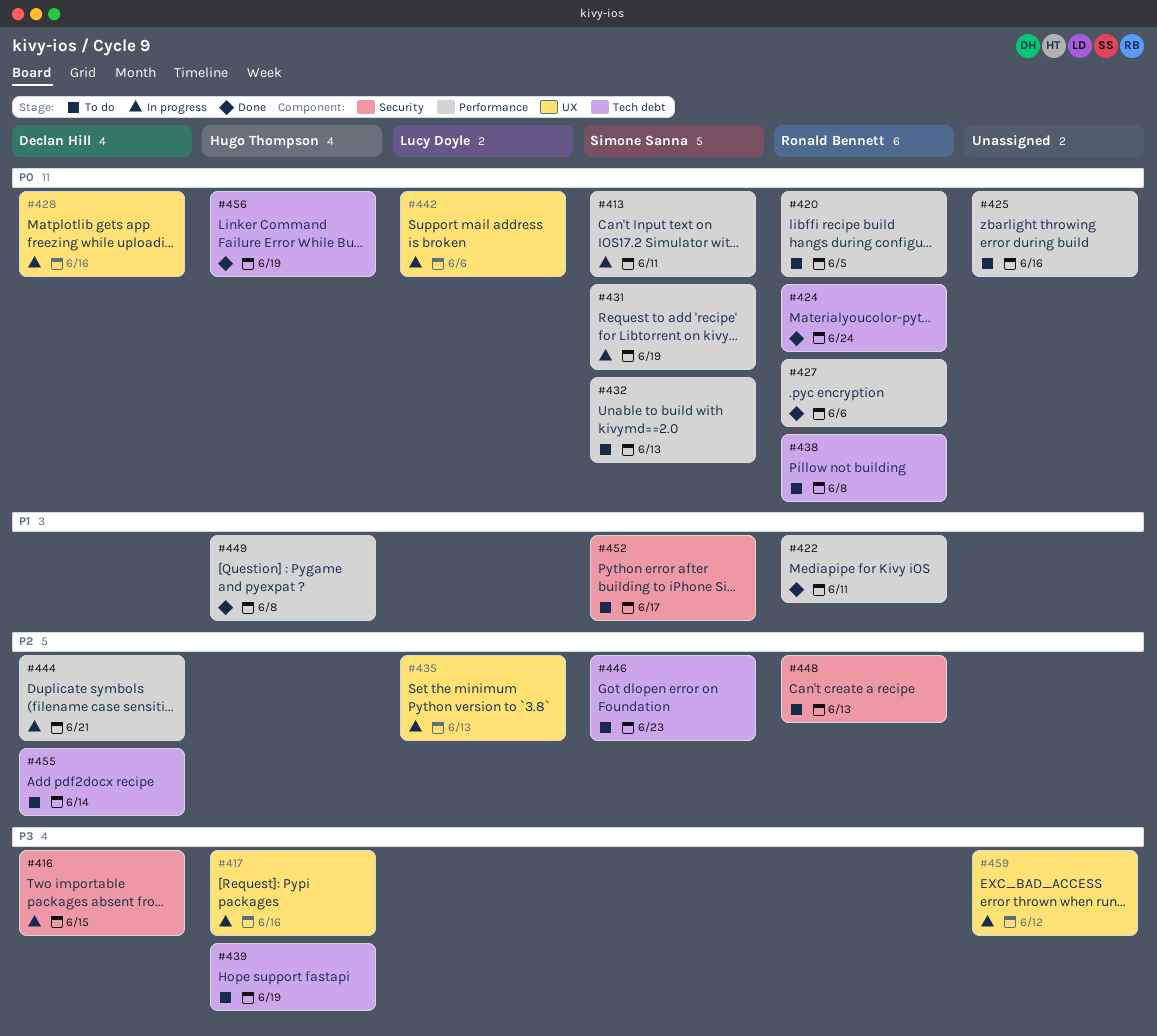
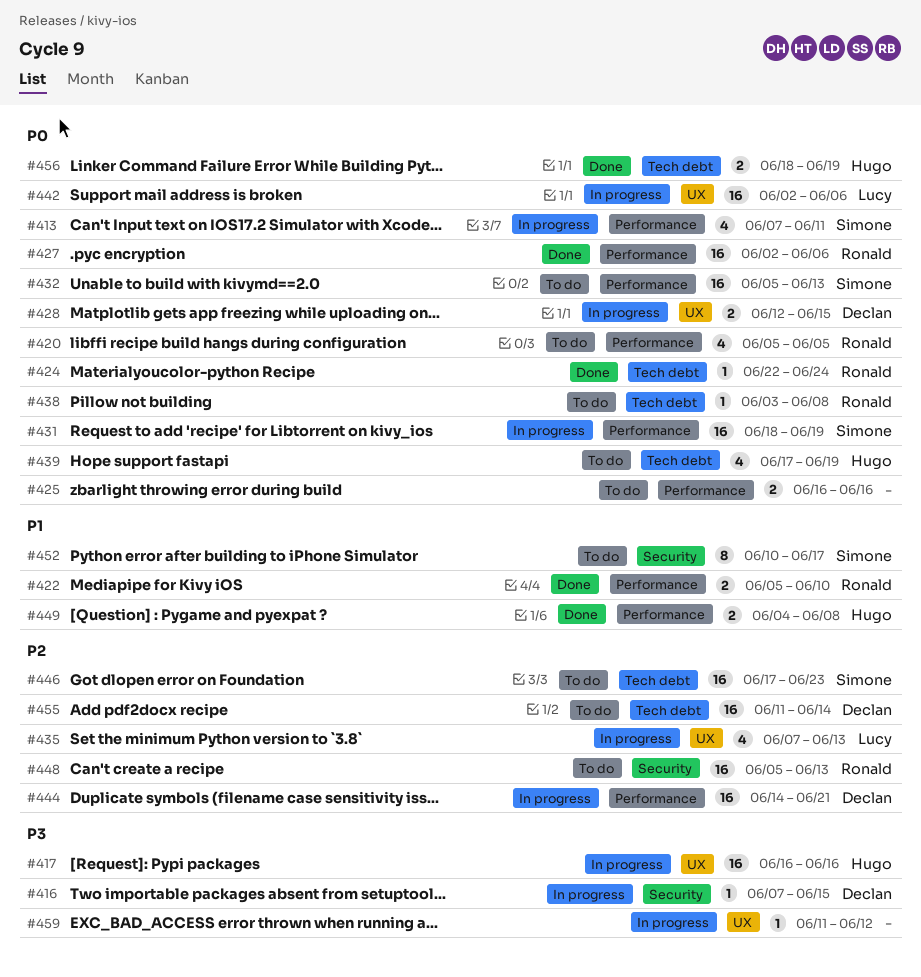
#422, due: Jun 11 -> Jun 10
#428, due: Jun 16 -> Jun 15
#439, priority: P3 -> P0

